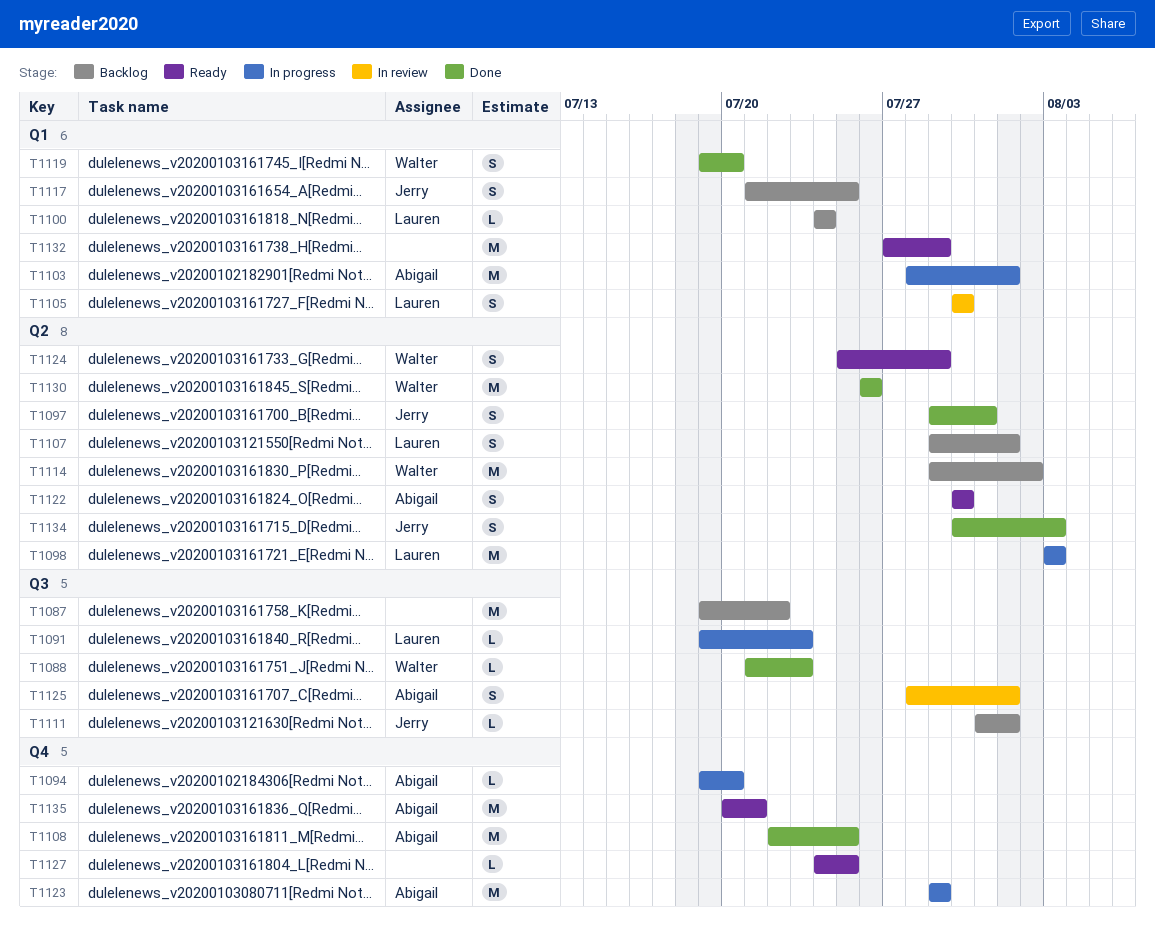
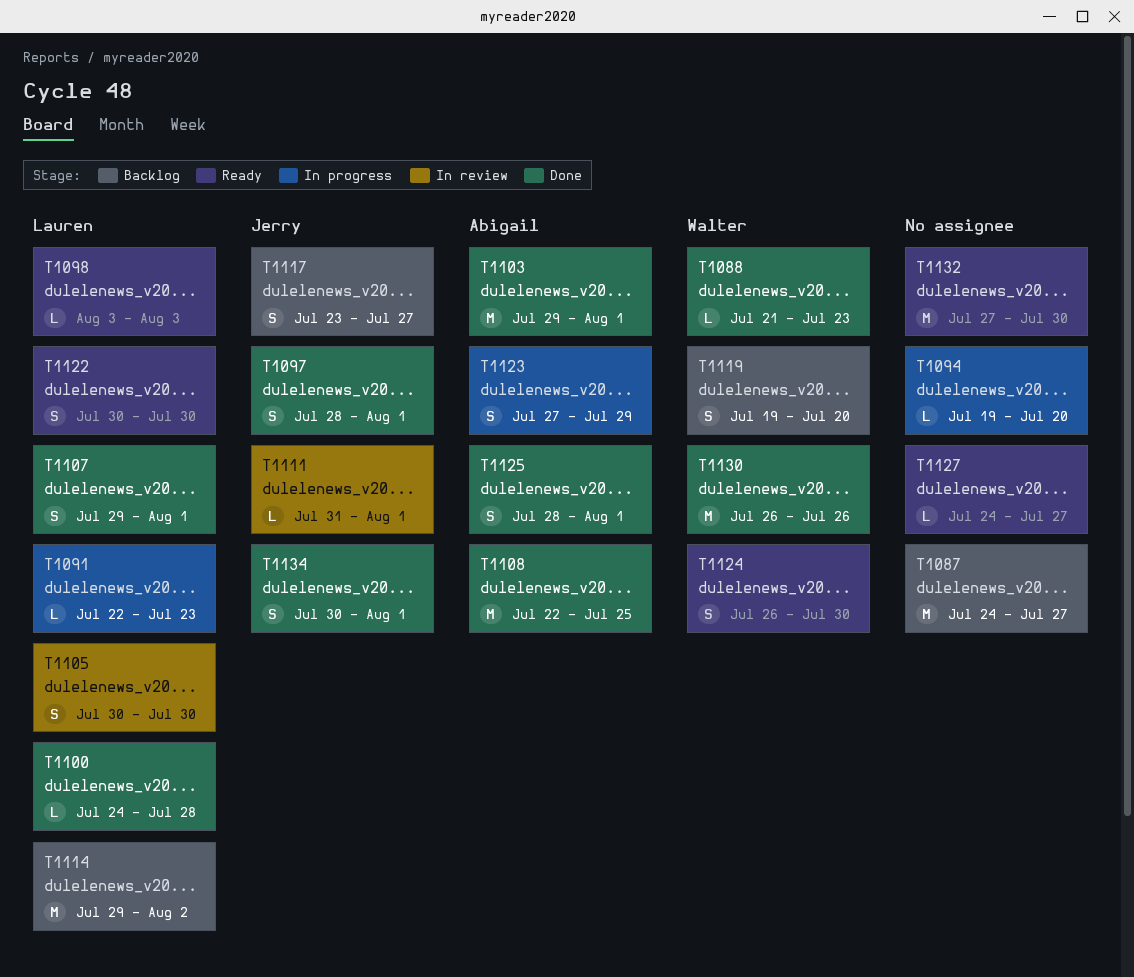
T1087, start: Jul 19 -> Jul 24
T1087, due: Jul 22 -> Jul 27
T1091, start: Jul 19 -> Jul 22
T1094, owner: Abigail -> none
T1097, start: Jul 29 -> Jul 28
T1097, due: Jul 31 -> Aug 1
T1098, status: In progress -> Ready
T1098, estimate: M -> L
T1100, status: Backlog -> Done
T1100, due: Jul 24 -> Jul 28
T1103, status: In progress -> Done
T1103, start: Jul 28 -> Jul 29
T1107, status: Backlog -> Done
T1111, status: Backlog -> In review
T1114, owner: Walter -> Lauren
T1117, start: Jul 21 -> Jul 23
T1117, due: Jul 25 -> Jul 27
T1119, status: Done -> Backlog
T1122, owner: Abigail -> Lauren
T1123, estimate: M -> S
T1123, start: Jul 29 -> Jul 27
T1124, start: Jul 25 -> Jul 26
T1124, due: Jul 29 -> Jul 30
T1125, status: In review -> Done
T1127, due: Jul 25 -> Jul 27
T1132, due: Jul 29 -> Jul 30
T1134, due: Aug 3 -> Aug 1
T1135: present -> none

